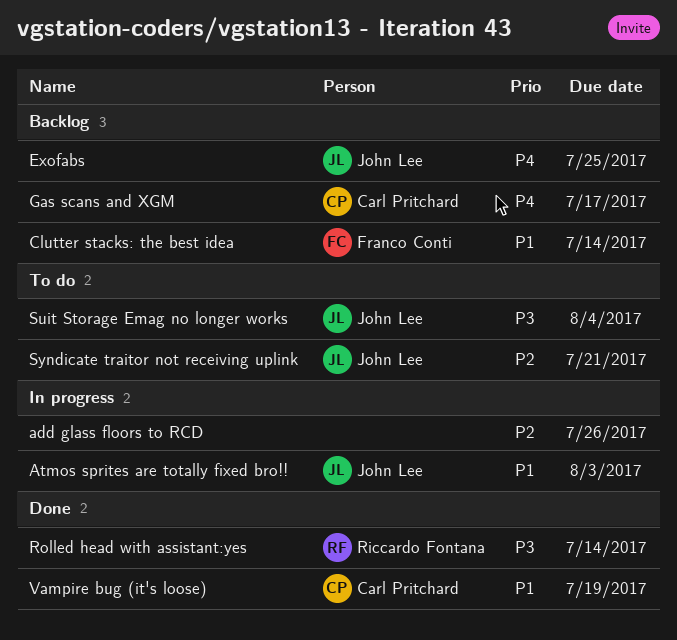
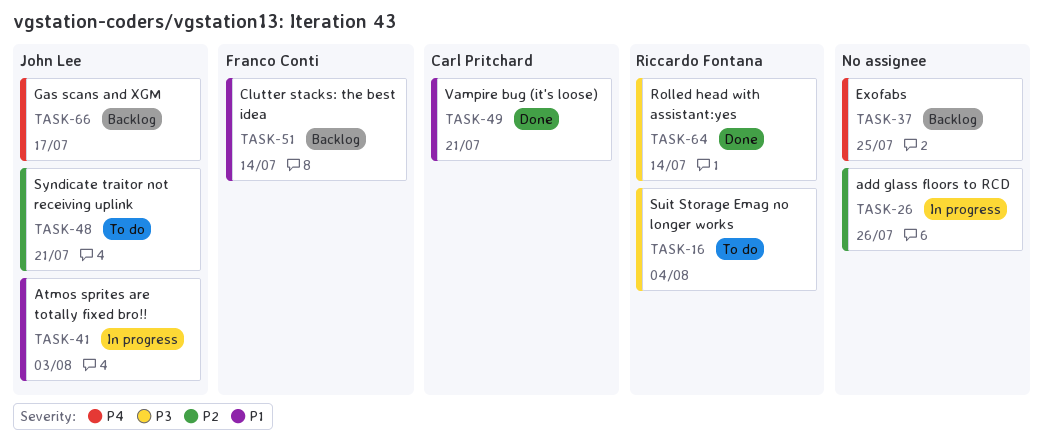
Exofabs, owner: John Lee -> none
Gas scans and XGM, owner: Carl Pritchard -> John Lee
Suit Storage Emag no longer works, owner: John Lee -> Riccardo Fontana
Vampire bug (it's loose), due: Jul 19 -> Jul 21

